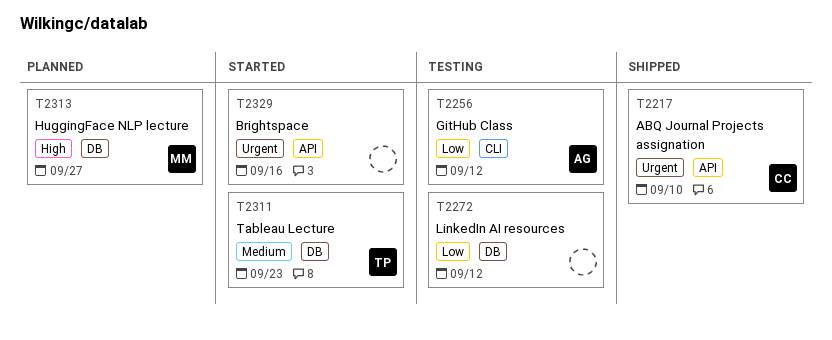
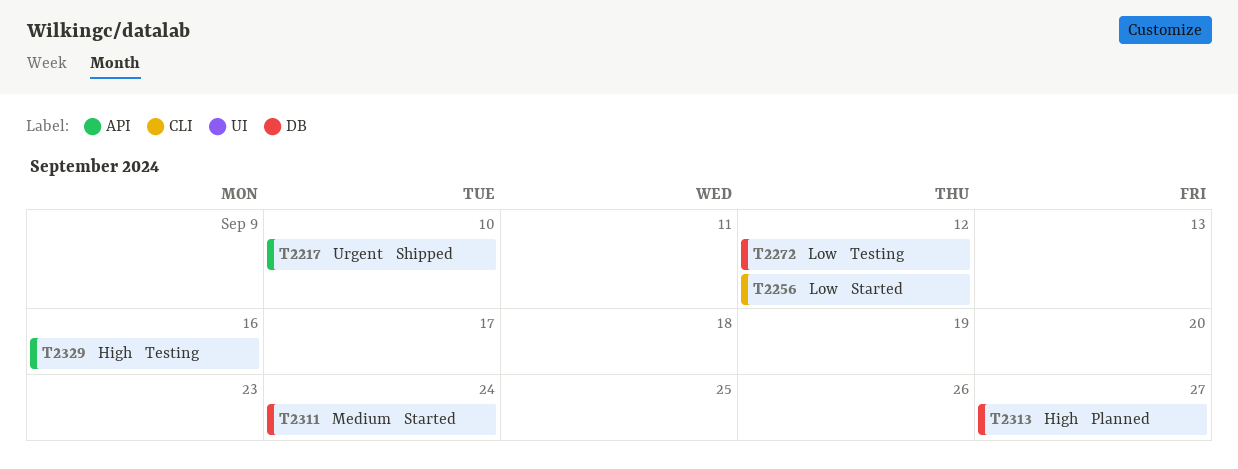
T2256, status: Testing -> Started
T2311, due: Sep 23 -> Sep 24
T2329, status: Started -> Testing
T2329, priority: Urgent -> High

